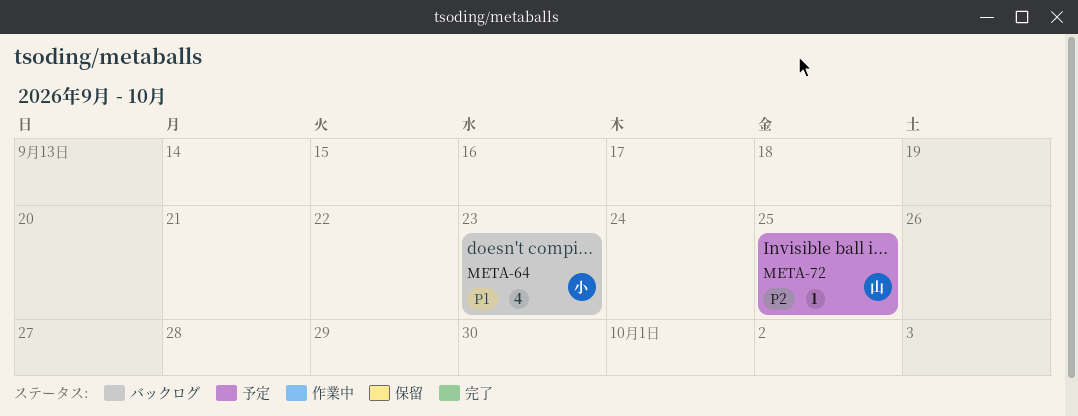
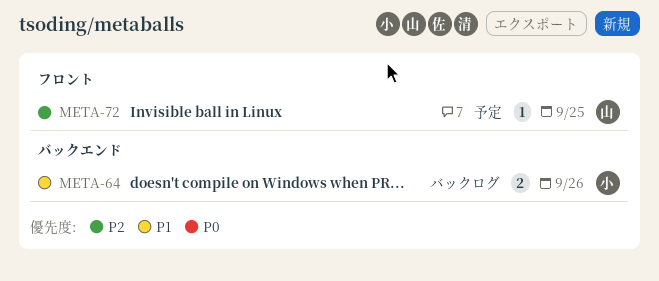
META-64, estimate: 4 -> 2
META-64, due: Sep 23 -> Sep 26

